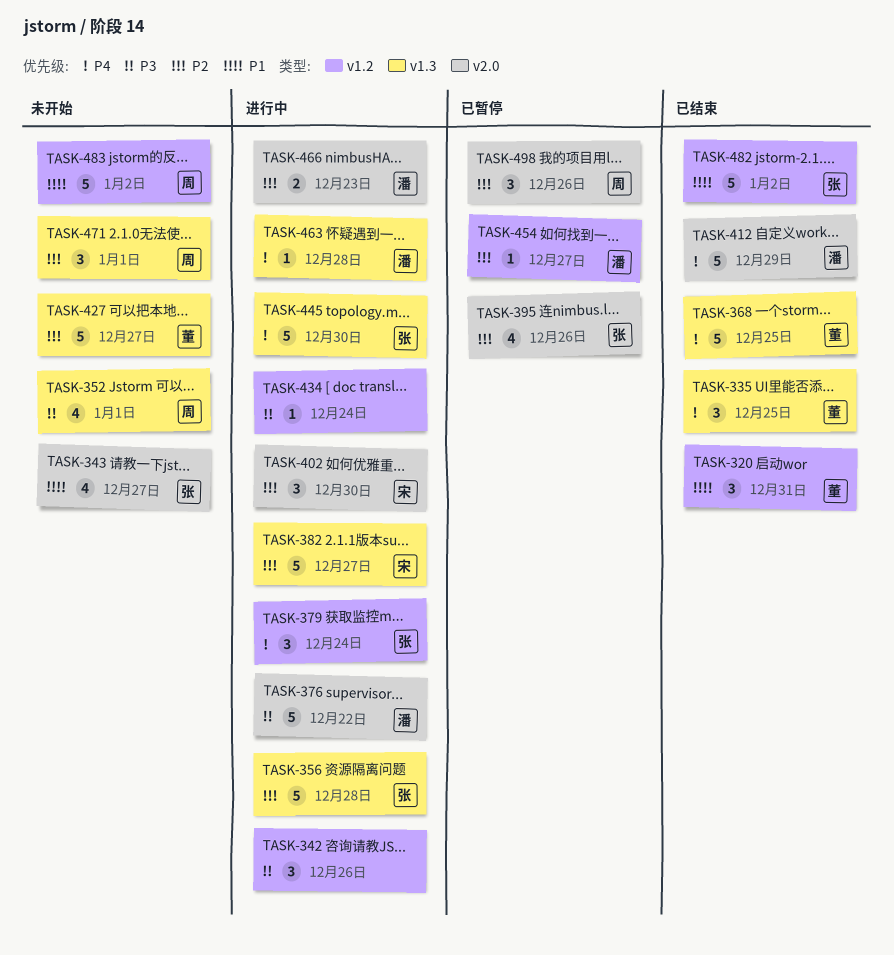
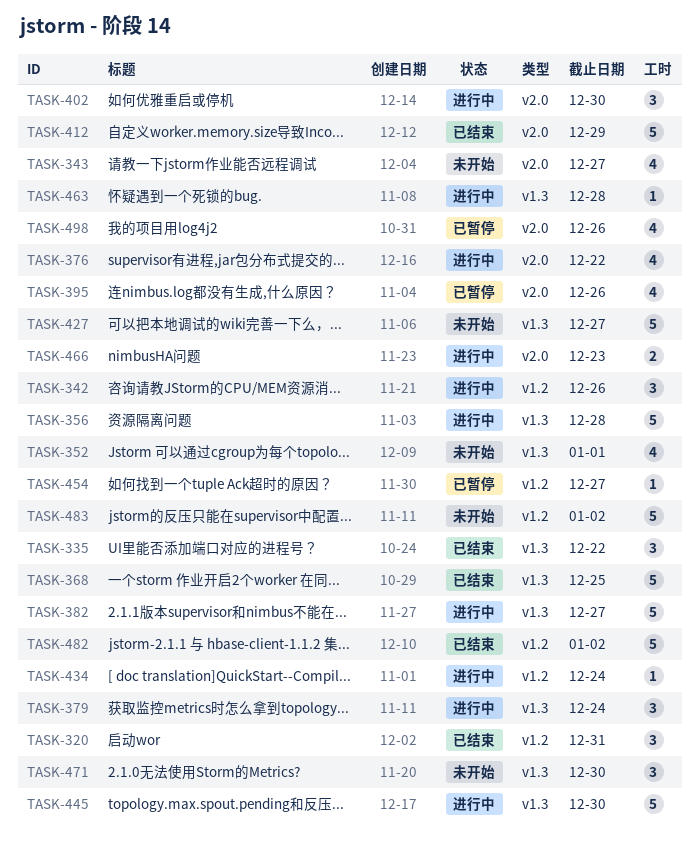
TASK-335, due: Dec 25 -> Dec 22
TASK-376, estimate: 5 -> 4
TASK-379, label: v1.2 -> v1.3
TASK-471, due: Jan 1 -> Dec 30
TASK-498, estimate: 3 -> 4

